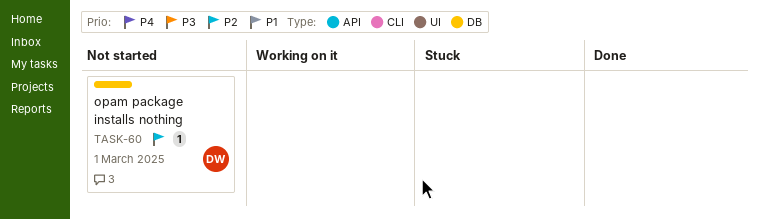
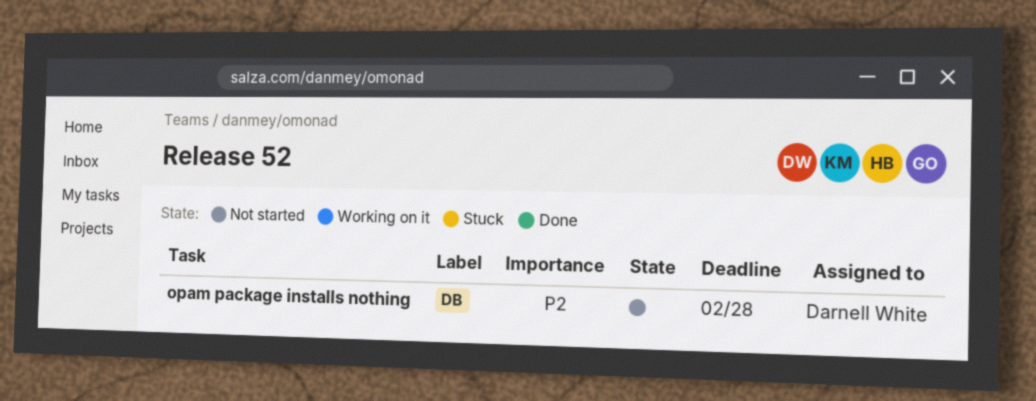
opam package installs nothing, due: Mar 1 -> Feb 28

